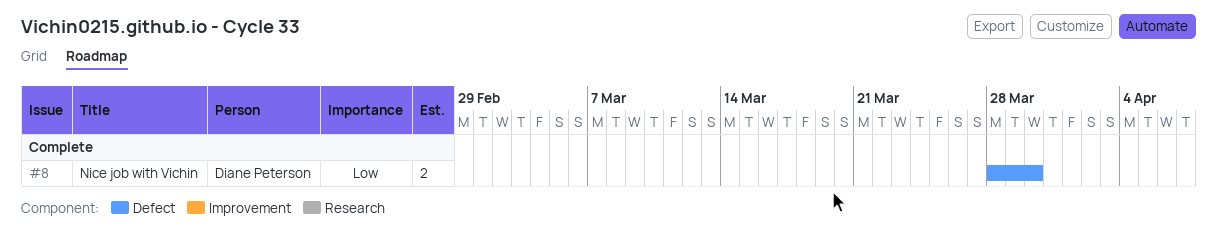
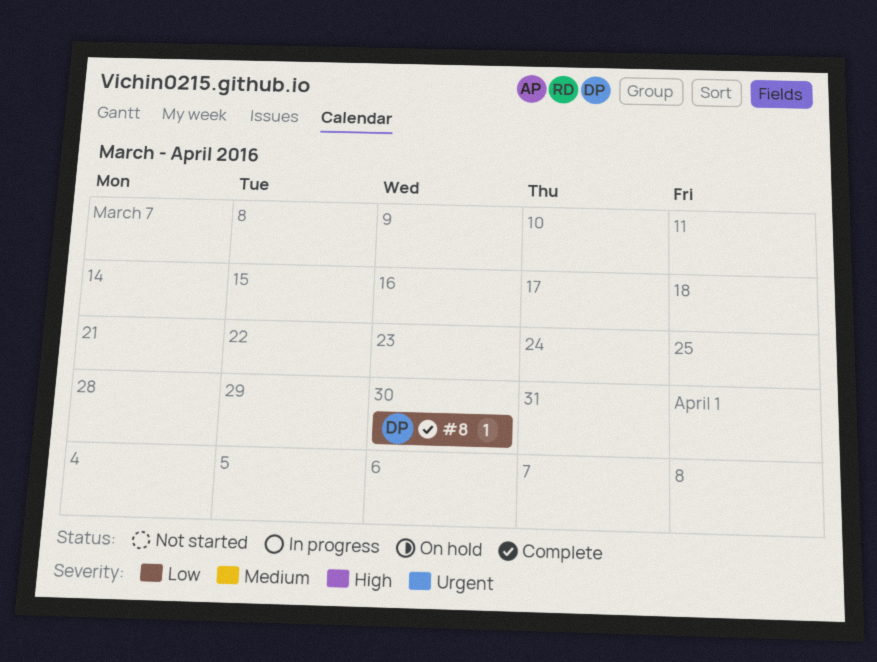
#8, estimate: 2 -> 1
#8, start: Mar 28 -> Mar 30

